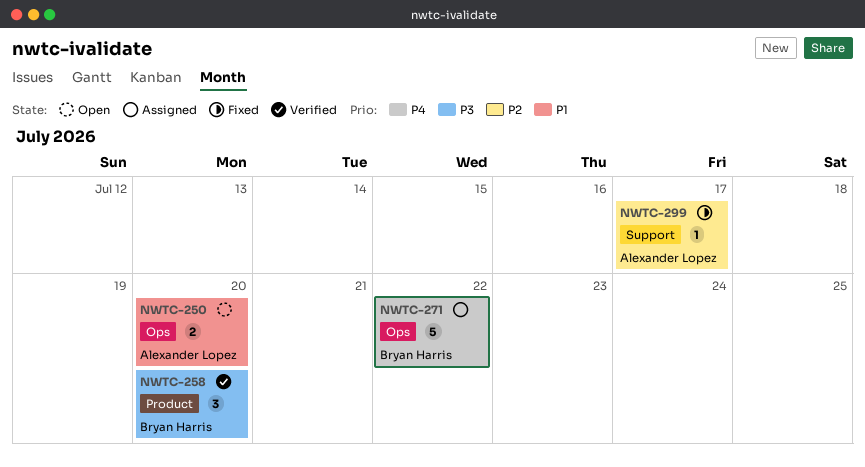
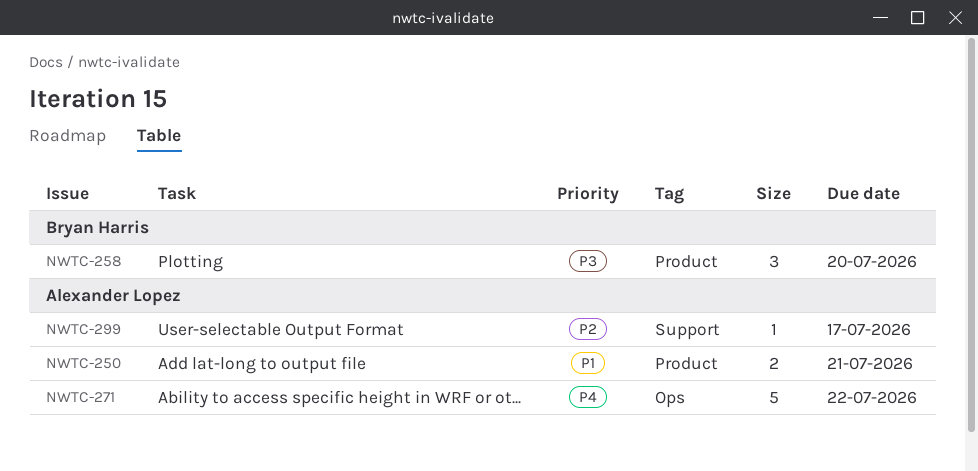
NWTC-250, label: Ops -> Product
NWTC-250, due: Jul 20 -> Jul 21
NWTC-271, owner: Bryan Harris -> Alexander Lopez

